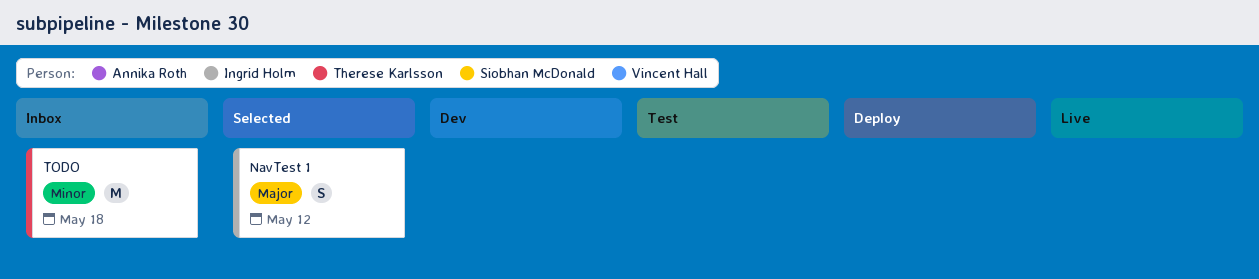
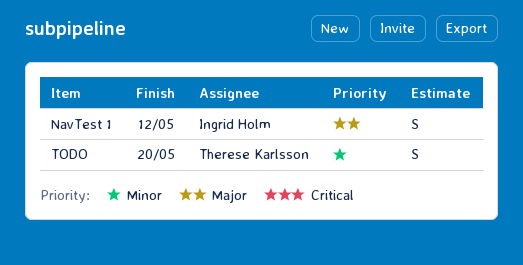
TODO, estimate: M -> S
TODO, due: May 18 -> May 20

